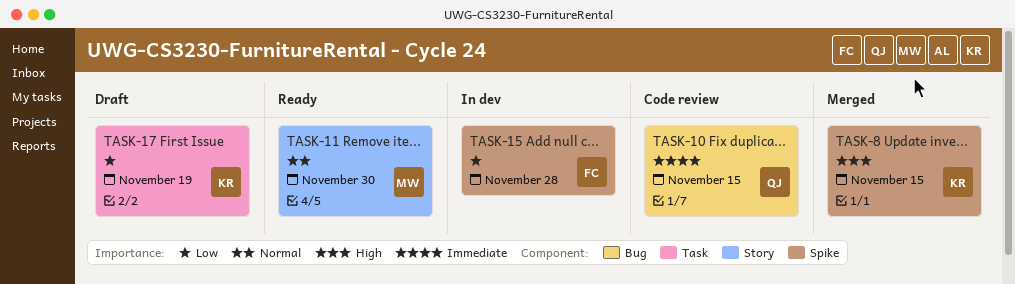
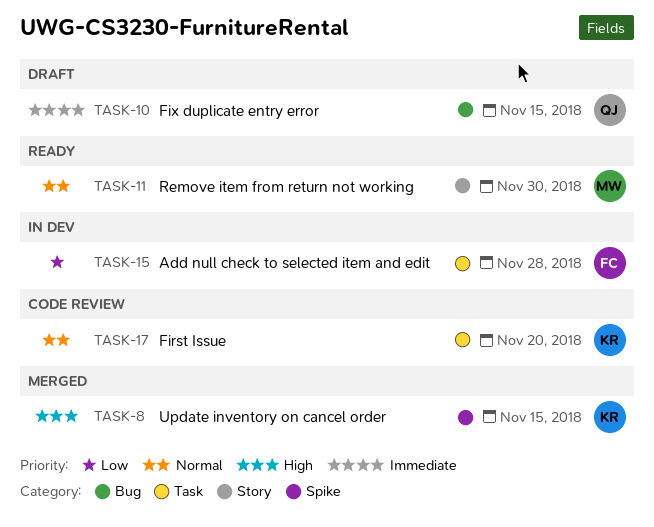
TASK-10, status: Code review -> Draft
TASK-15, label: Spike -> Task
TASK-17, status: Draft -> Code review
TASK-17, priority: Low -> Normal
TASK-17, due: Nov 19 -> Nov 20

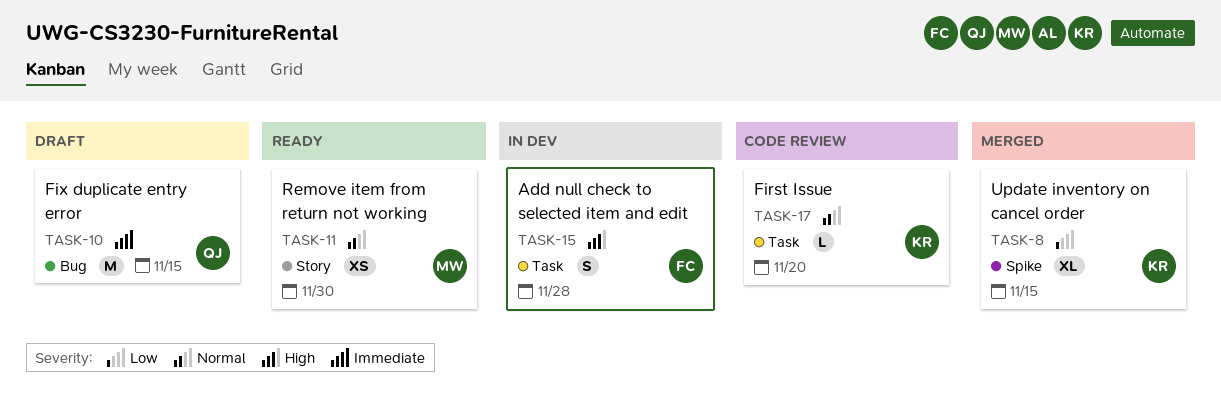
TASK-8, priority: High -> Low
TASK-15, priority: Low -> High

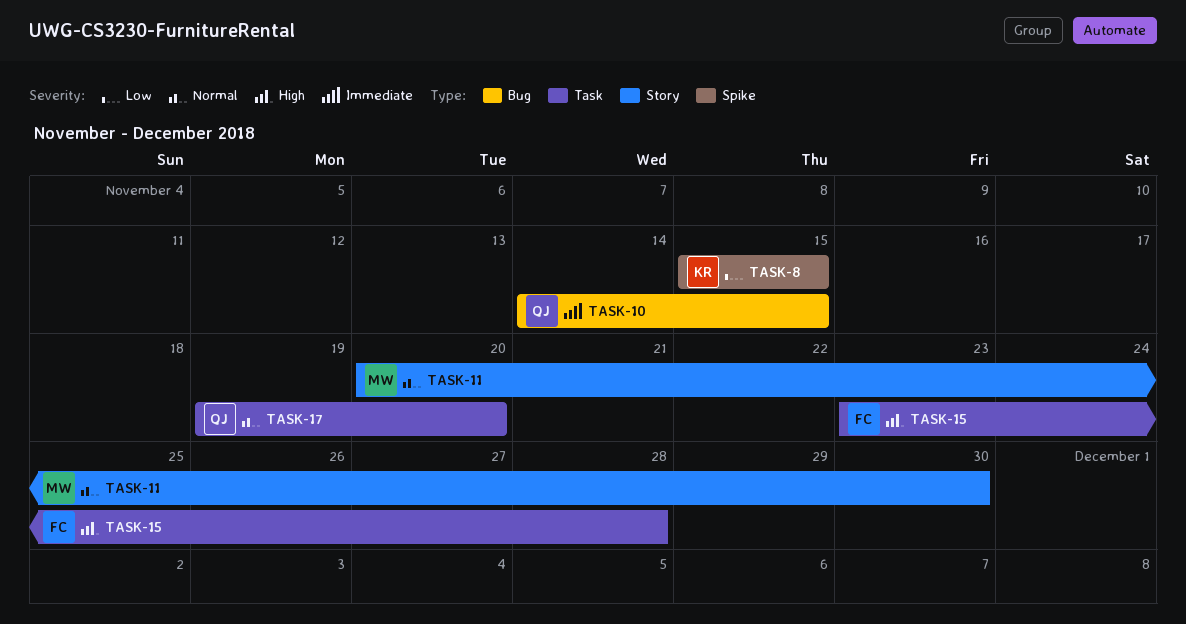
TASK-17, owner: KR -> QJ

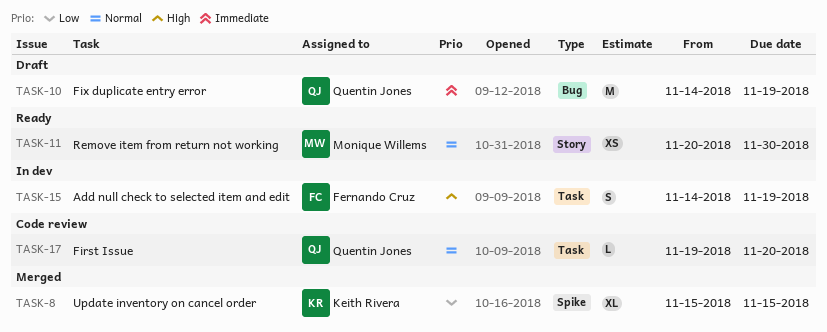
TASK-10, due: Nov 15 -> Nov 19
TASK-15, start: Nov 23 -> Nov 14
TASK-15, due: Nov 28 -> Nov 19

